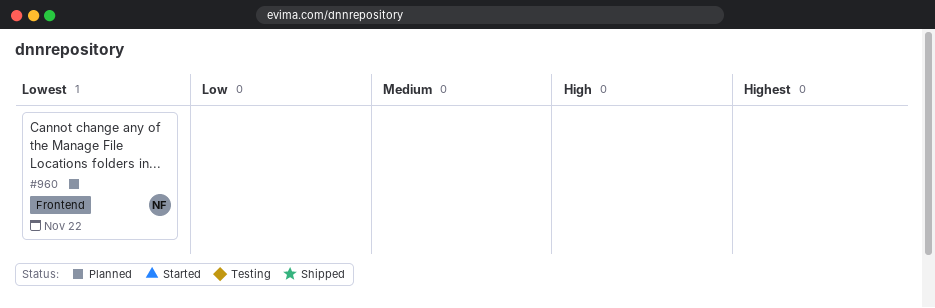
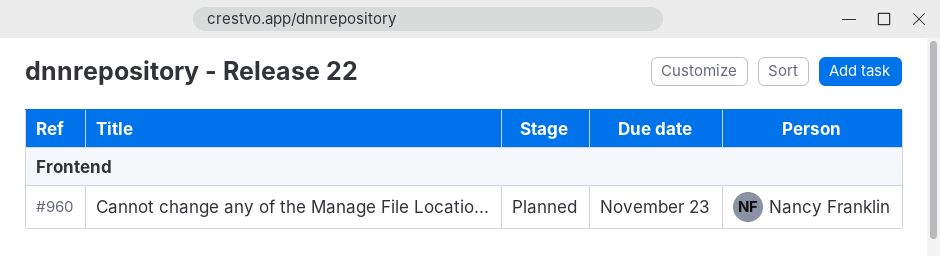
#960, due: Nov 22 -> Nov 23

